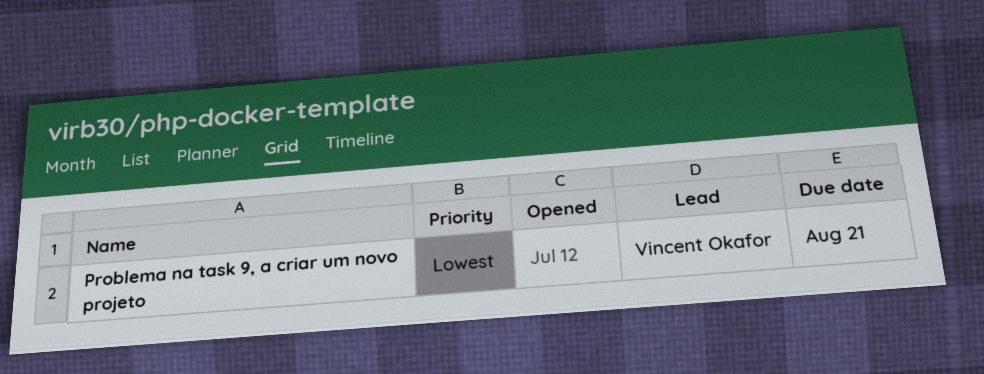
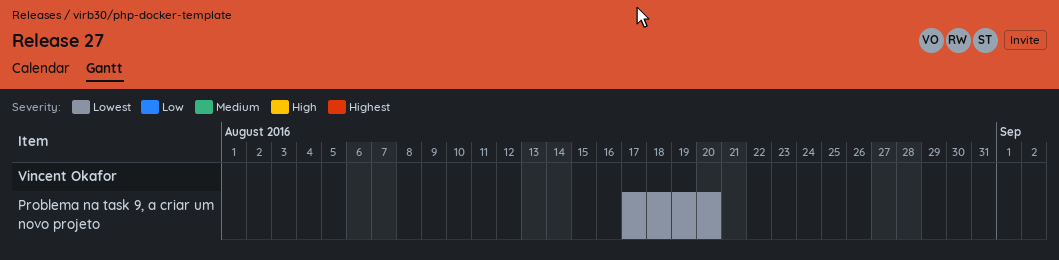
Problema na task 9, a criar um novo projeto, due: Aug 21 -> Aug 20

